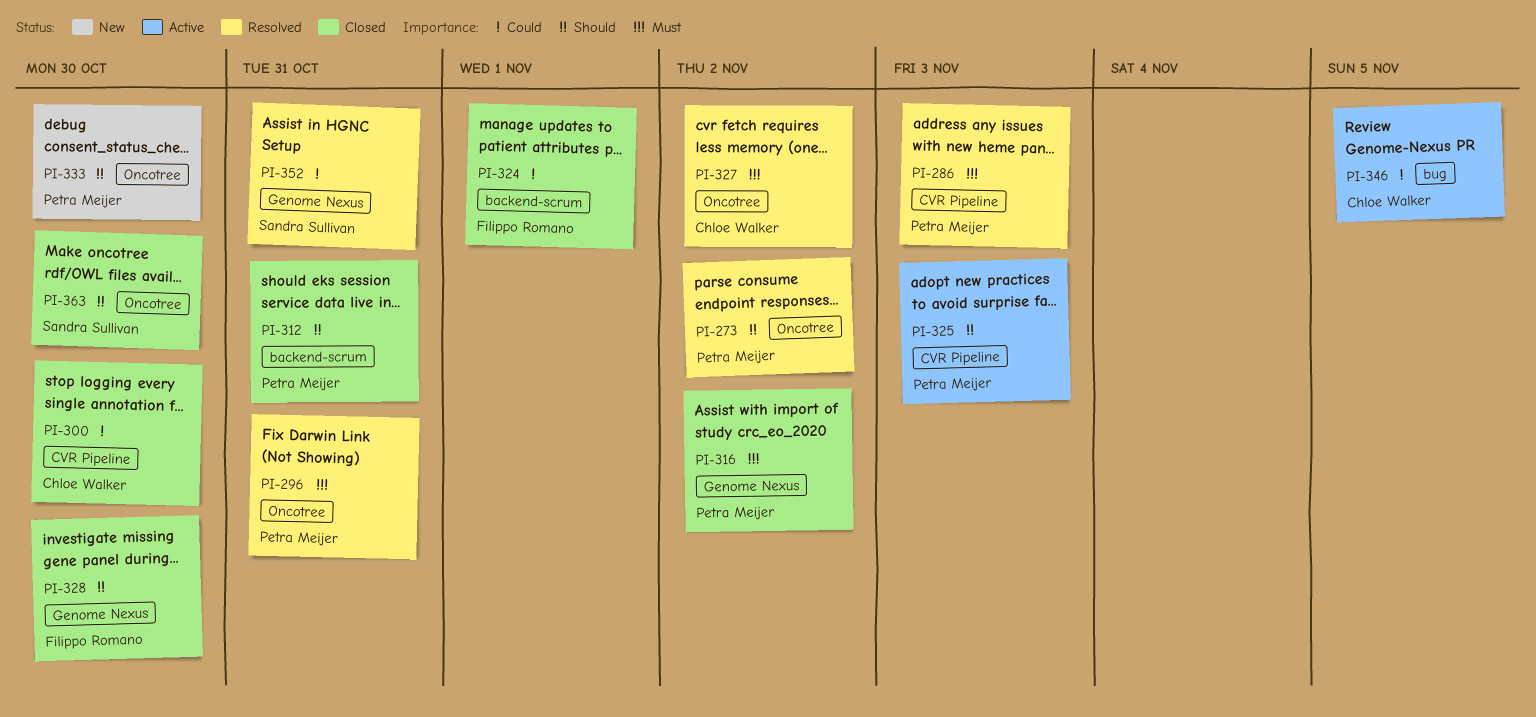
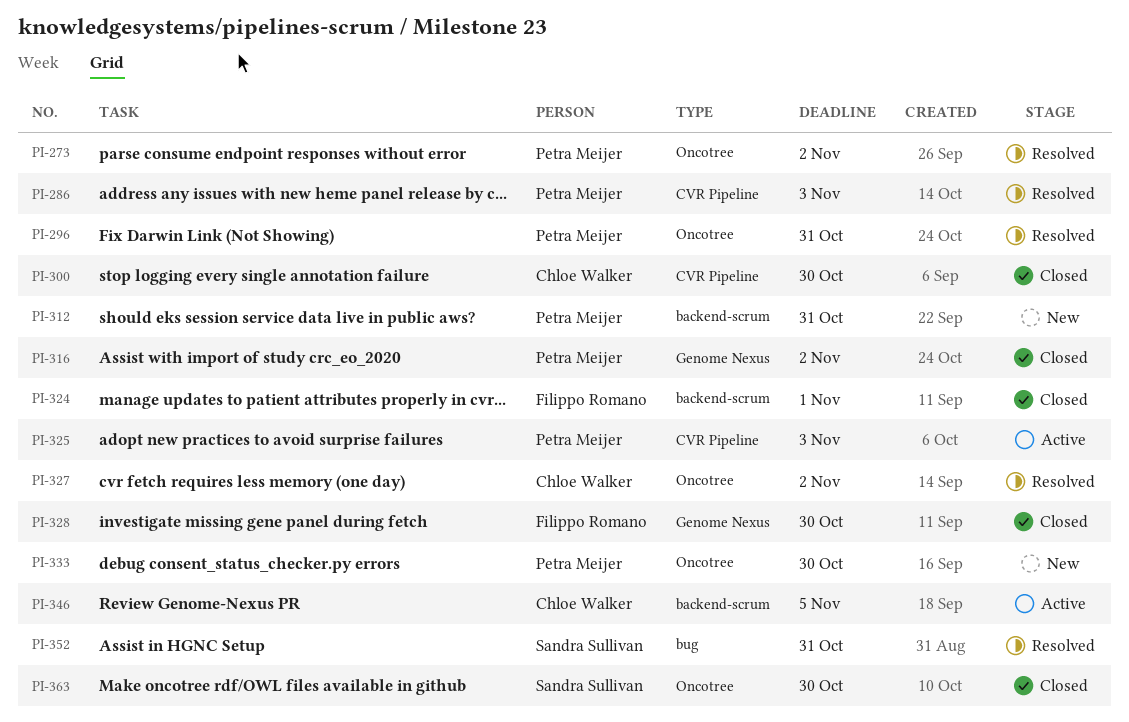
PI-312, status: Closed -> New
PI-346, label: bug -> backend-scrum
PI-352, label: Genome Nexus -> bug

